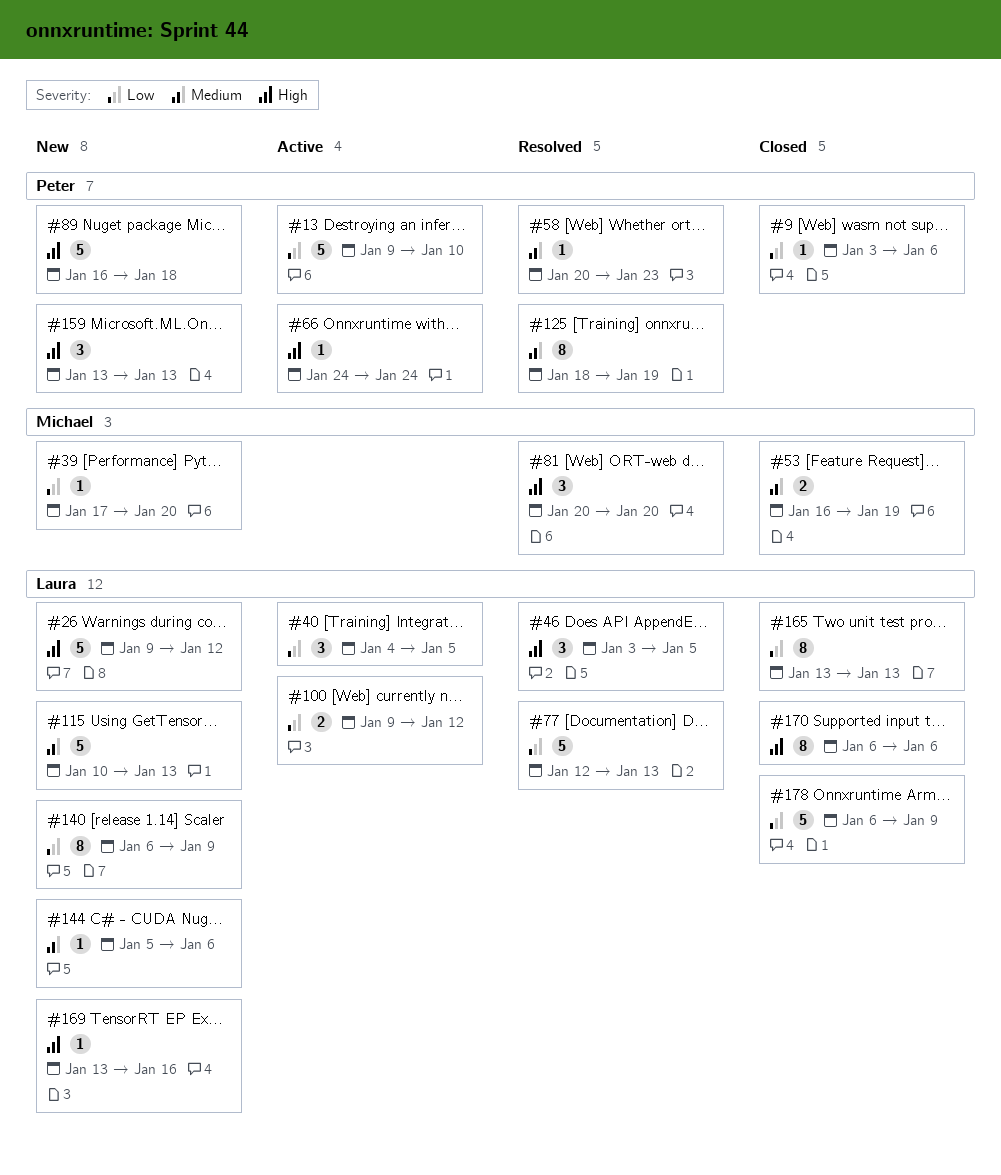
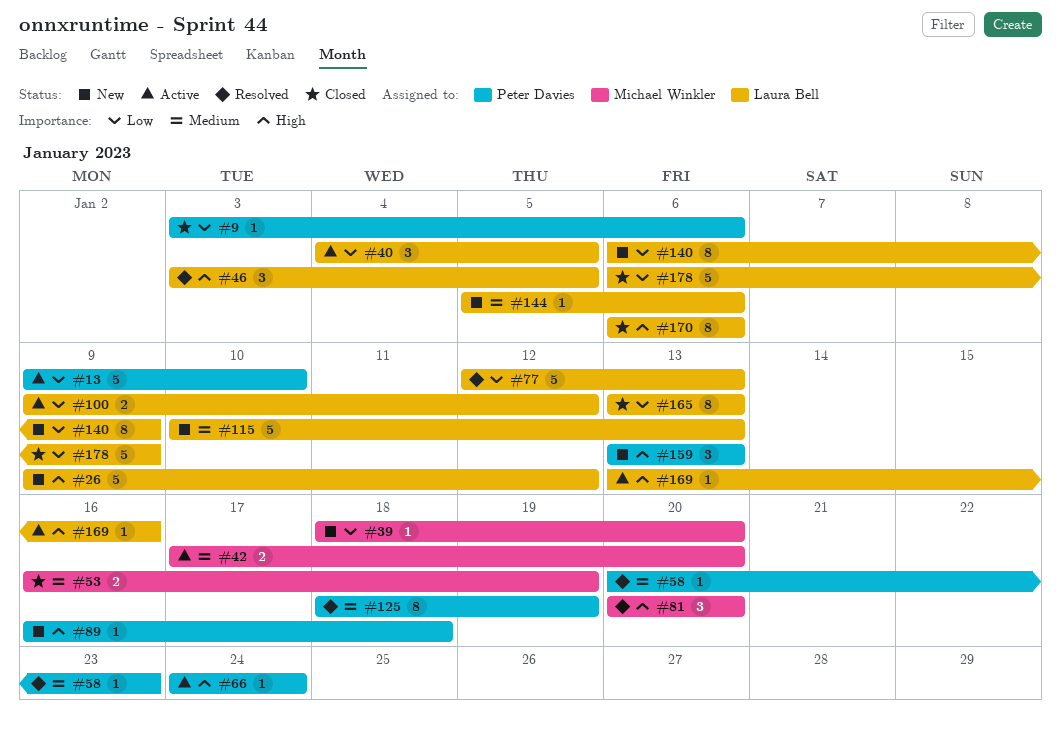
#39, start: Jan 17 -> Jan 18
#42: none -> present
#89, estimate: 5 -> 1
#169, status: New -> Active

